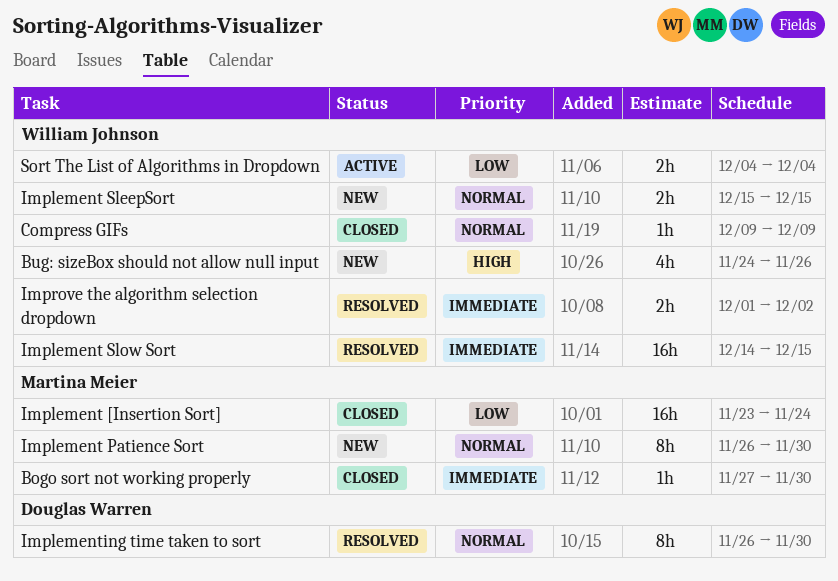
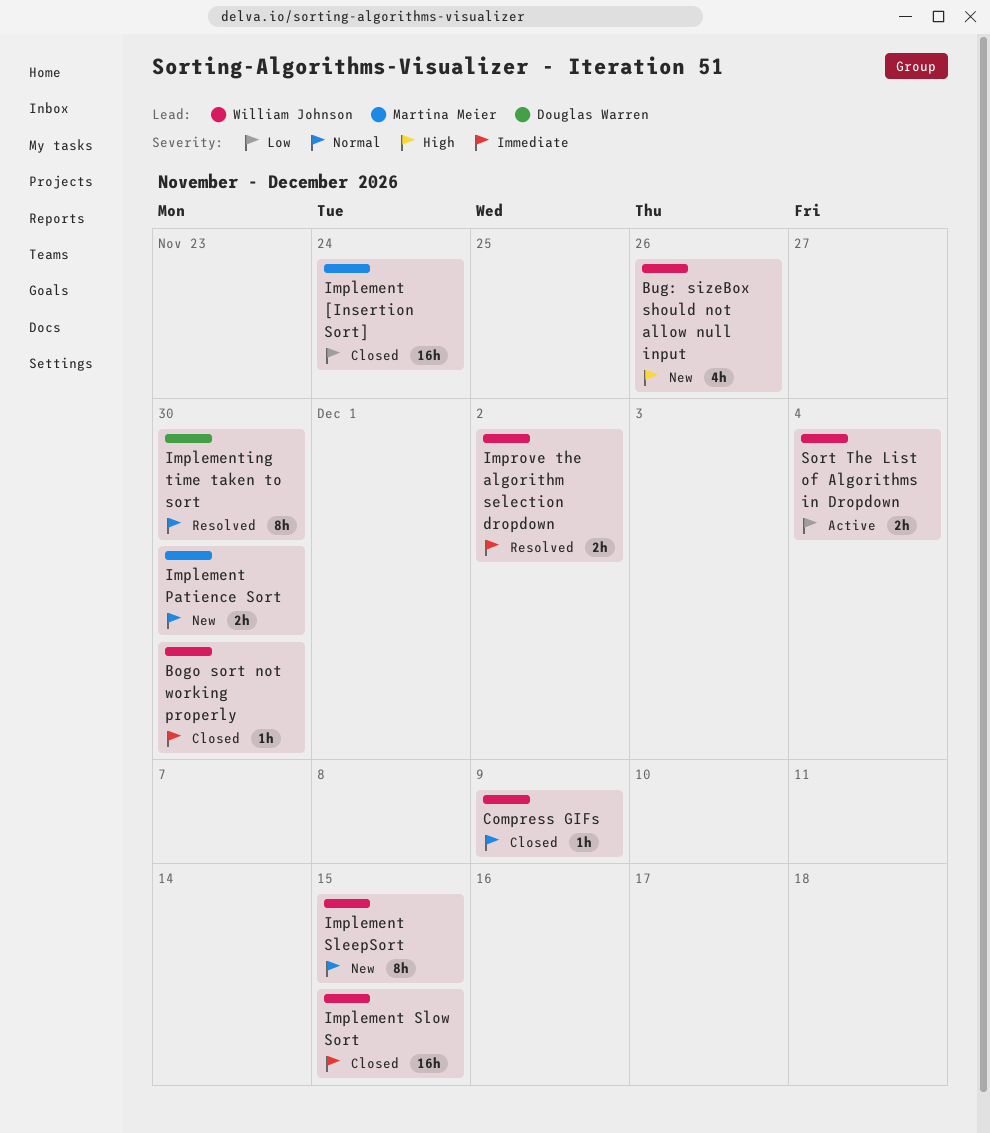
Bogo sort not working properly, owner: Martina Meier -> William Johnson
Implement Patience Sort, estimate: 8h -> 2h
Implement SleepSort, estimate: 2h -> 8h
Implement Slow Sort, status: Resolved -> Closed

